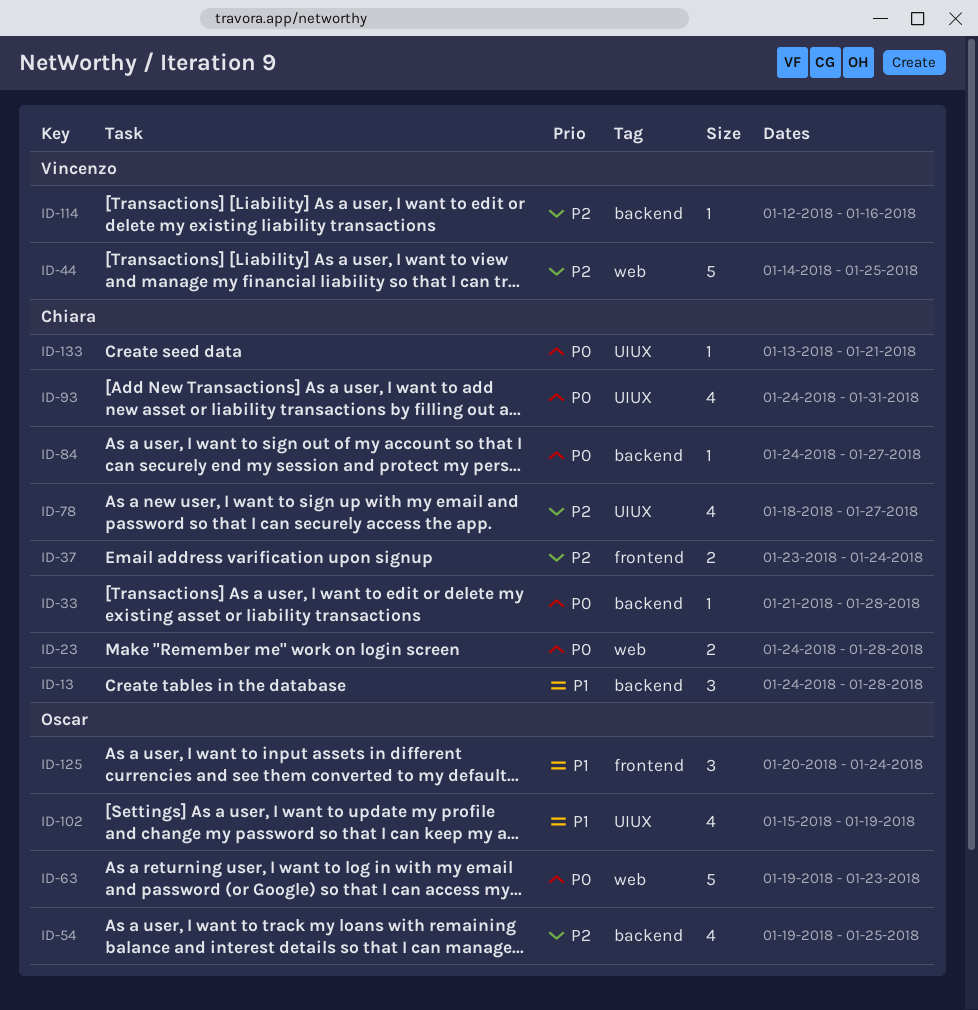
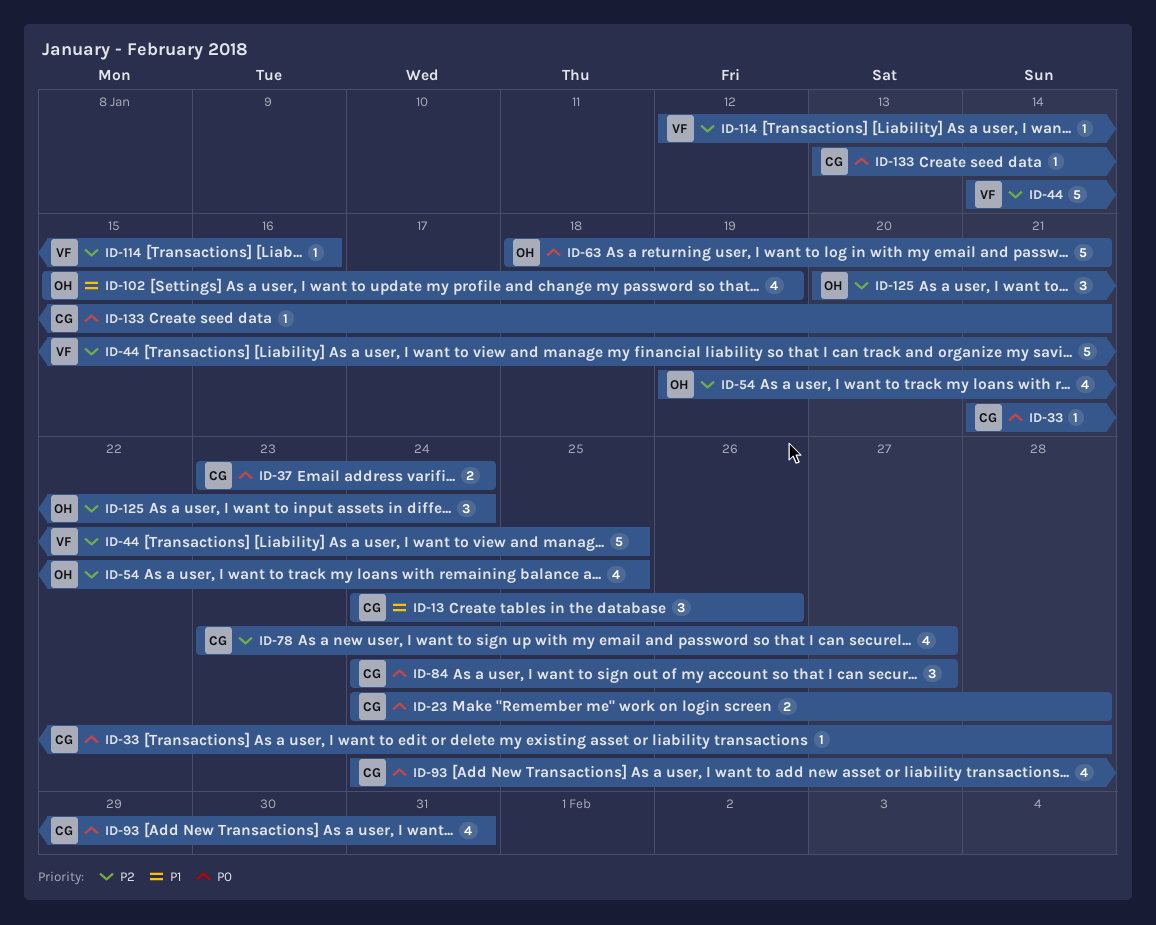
ID-13, due: Jan 28 -> Jan 26
ID-37, priority: P2 -> P0
ID-63, start: Jan 19 -> Jan 18
ID-63, due: Jan 23 -> Jan 21
ID-78, start: Jan 18 -> Jan 23
ID-84, estimate: 1 -> 3
ID-125, priority: P1 -> P2

